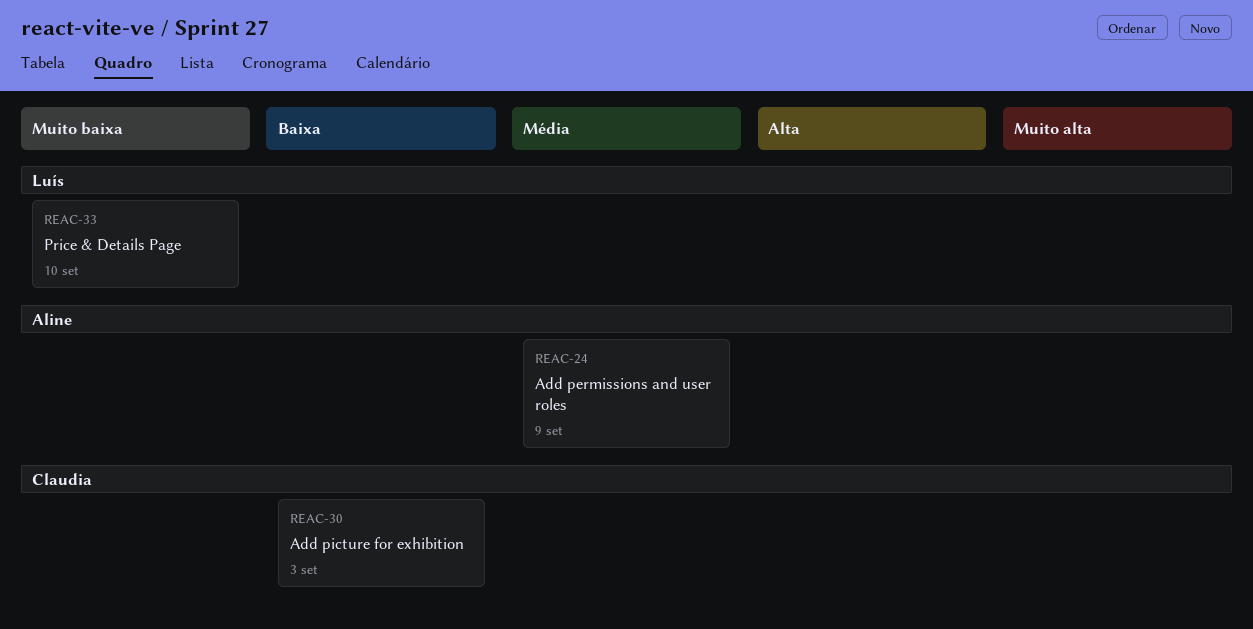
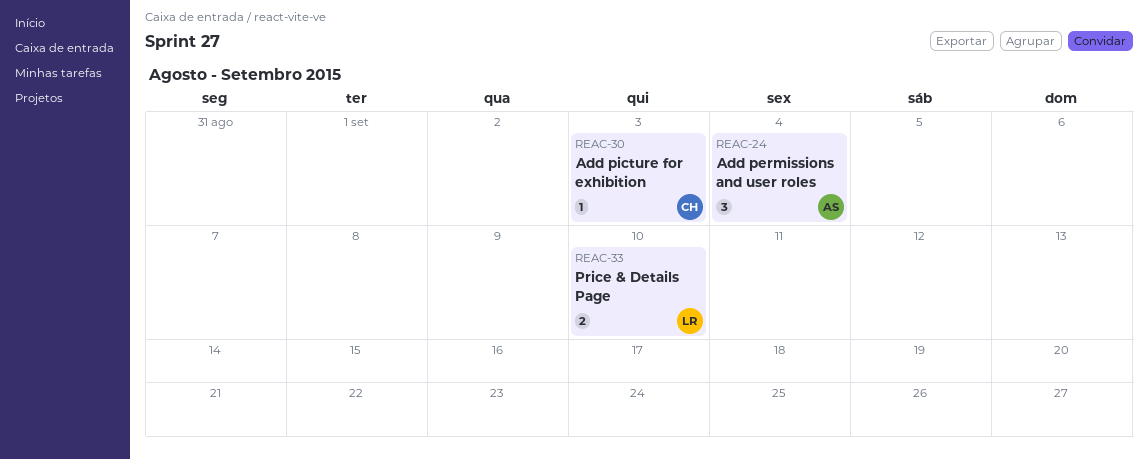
REAC-24, due: Sep 9 -> Sep 4

